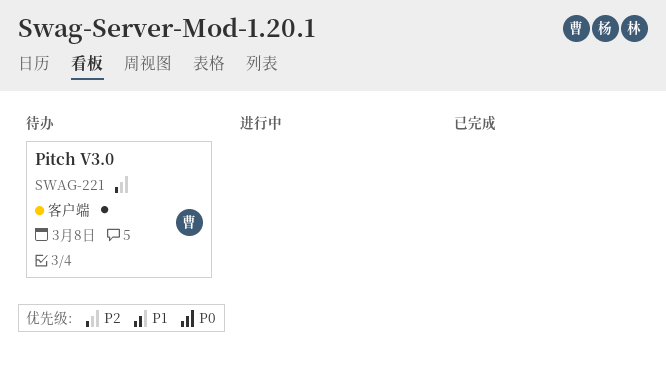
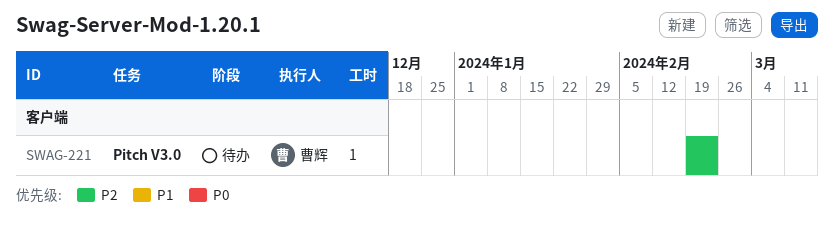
SWAG-221, due: Mar 8 -> Feb 23

